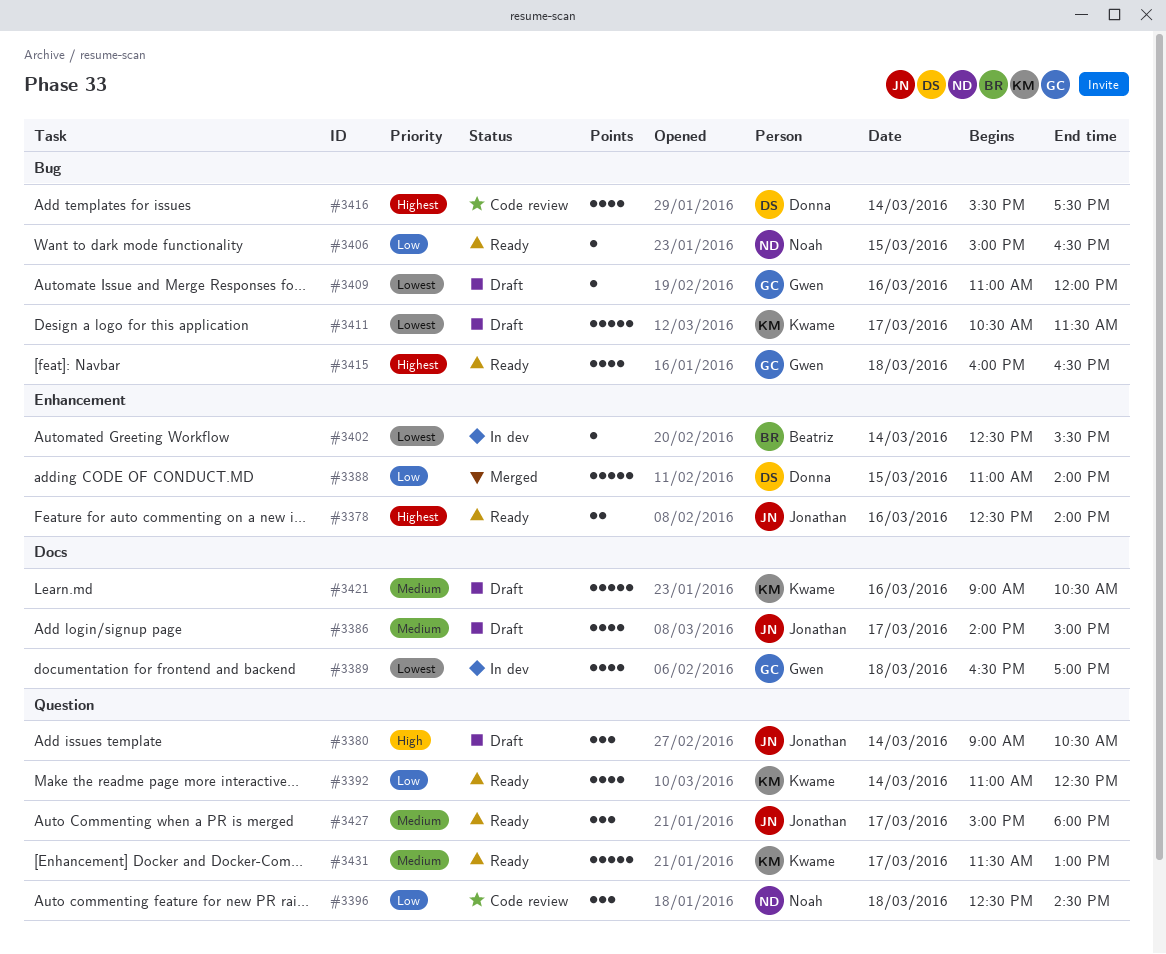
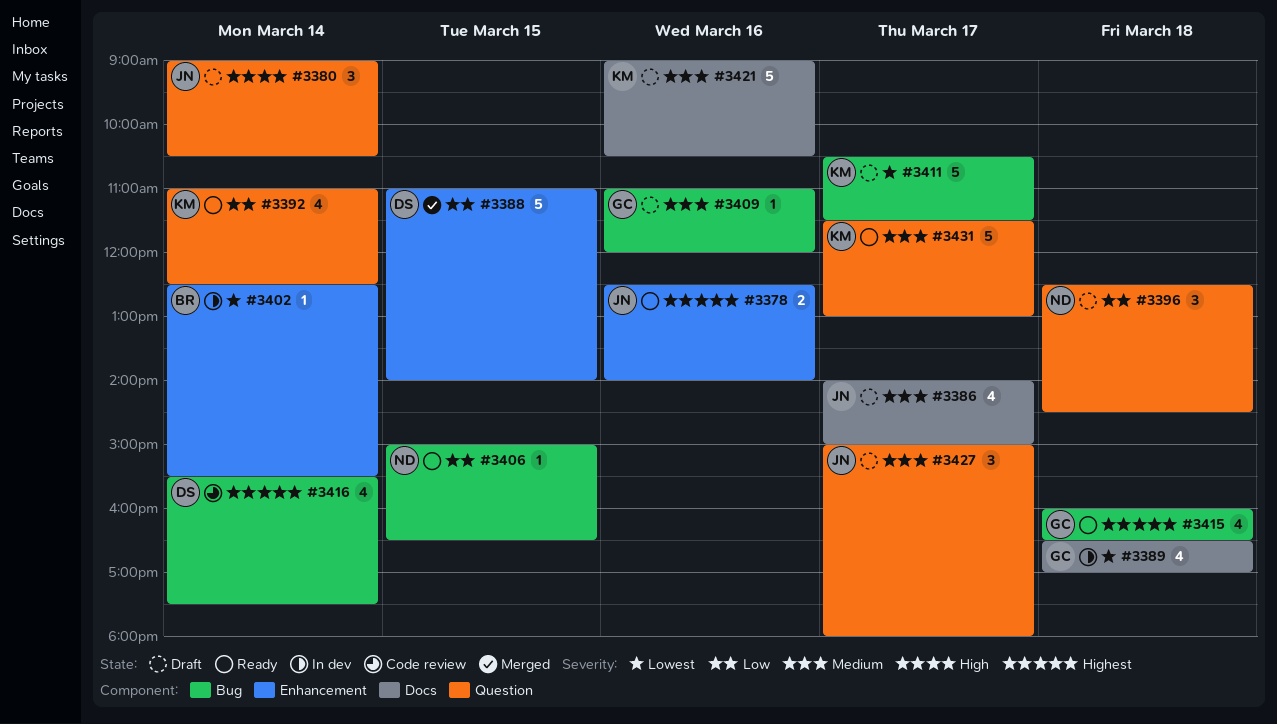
#3396, status: Code review -> Draft
#3409, priority: Lowest -> Medium
#3427, status: Ready -> Draft

